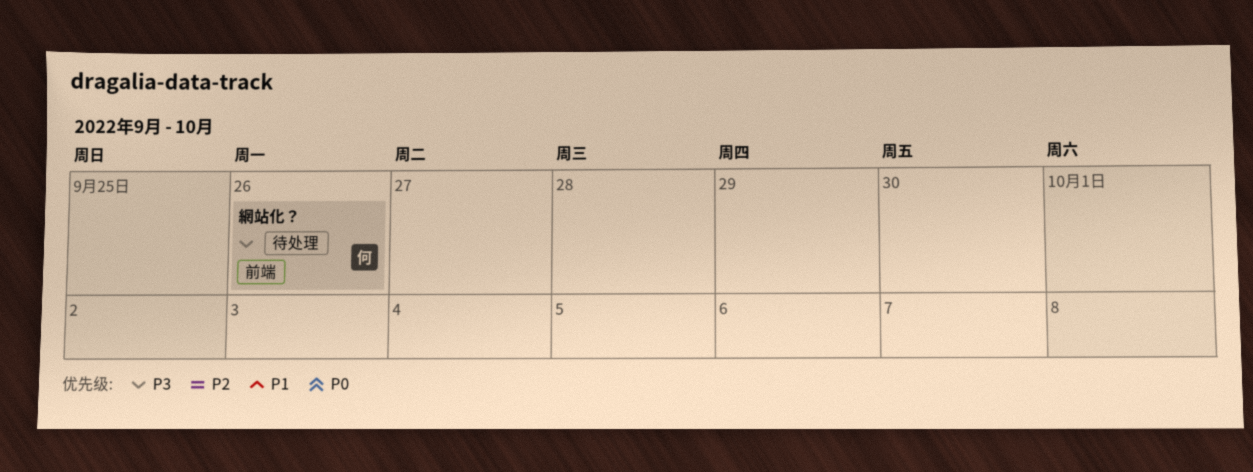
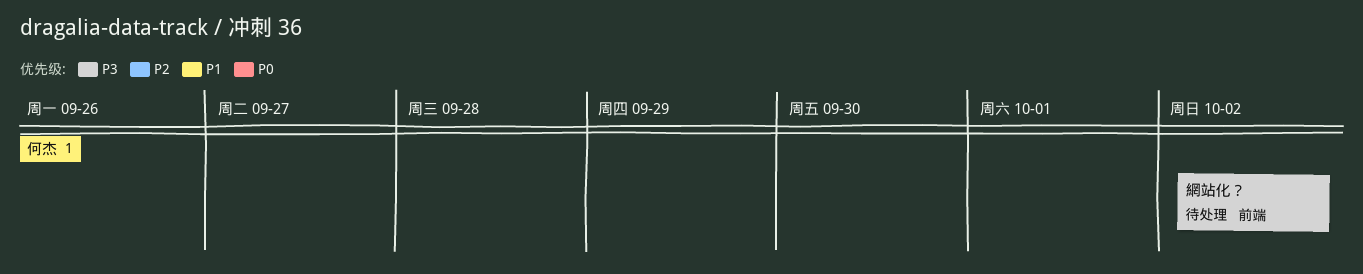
網站化？, due: Sep 26 -> Oct 2

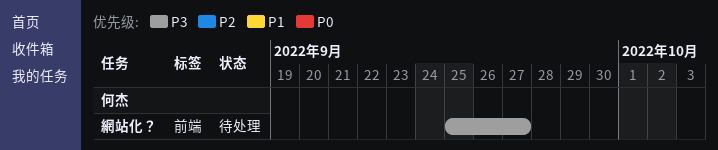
網站化？, due: Oct 2 -> Sep 27

